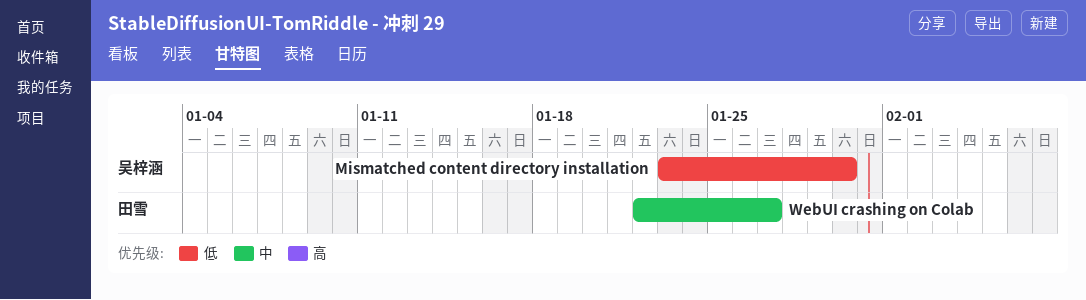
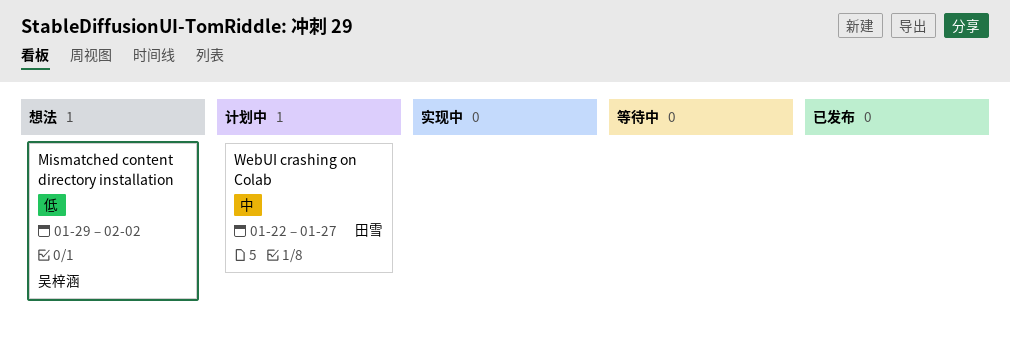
Mismatched content directory installation, start: Jan 23 -> Jan 29
Mismatched content directory installation, due: Jan 30 -> Feb 2

